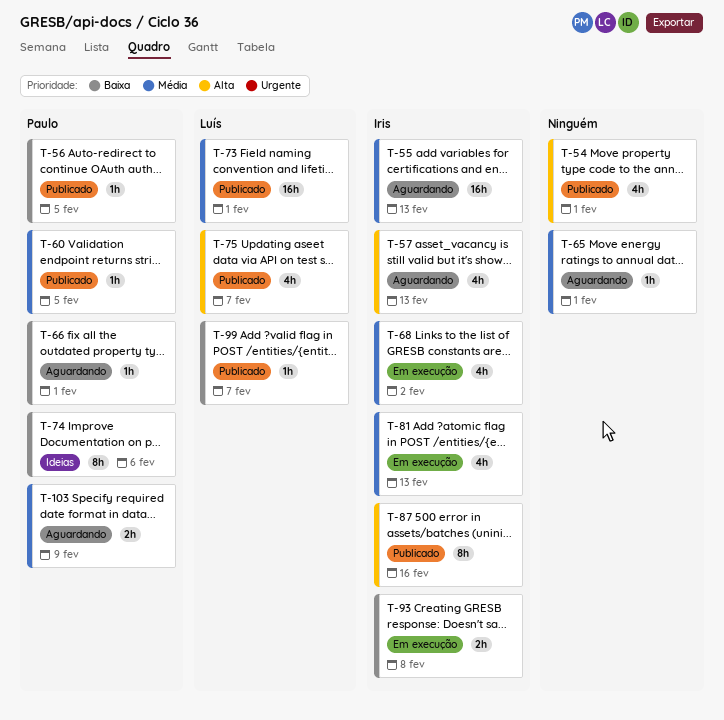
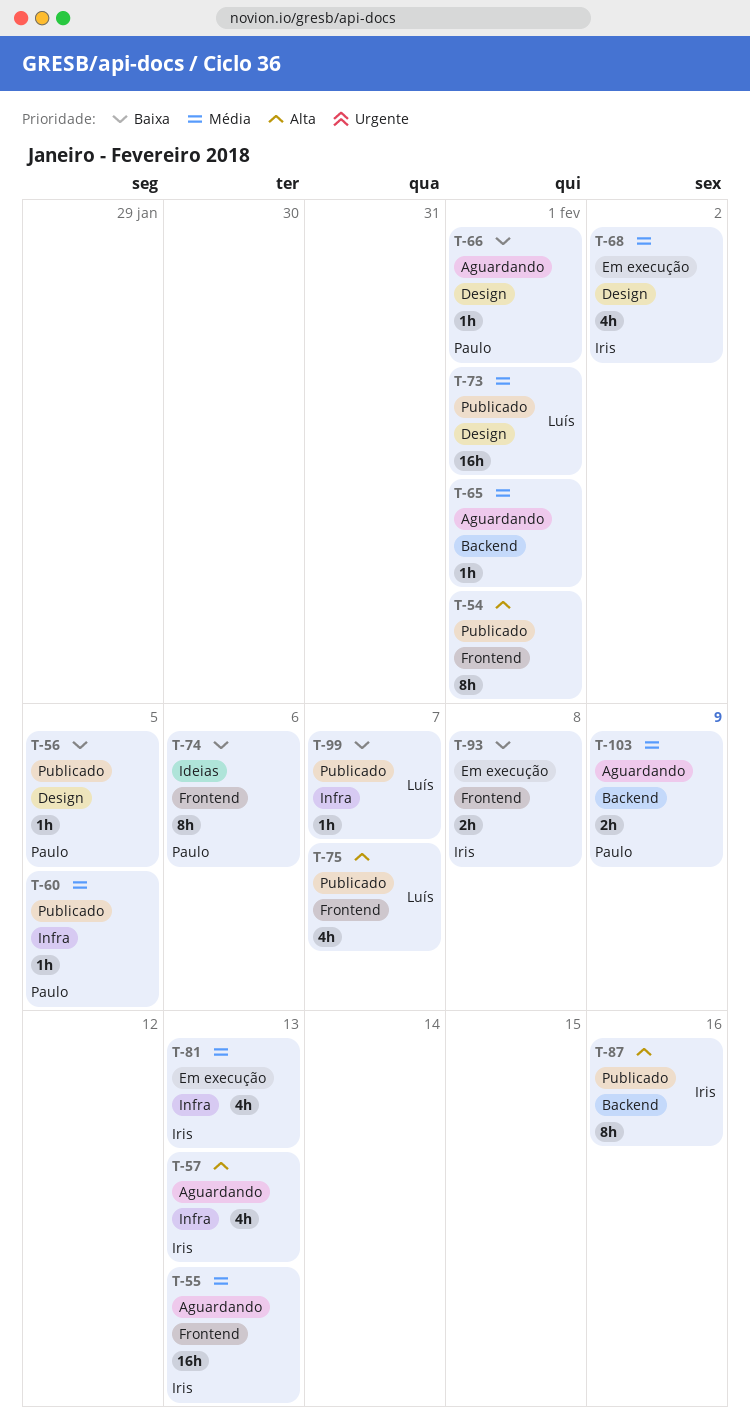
T-54, estimate: 4h -> 8h

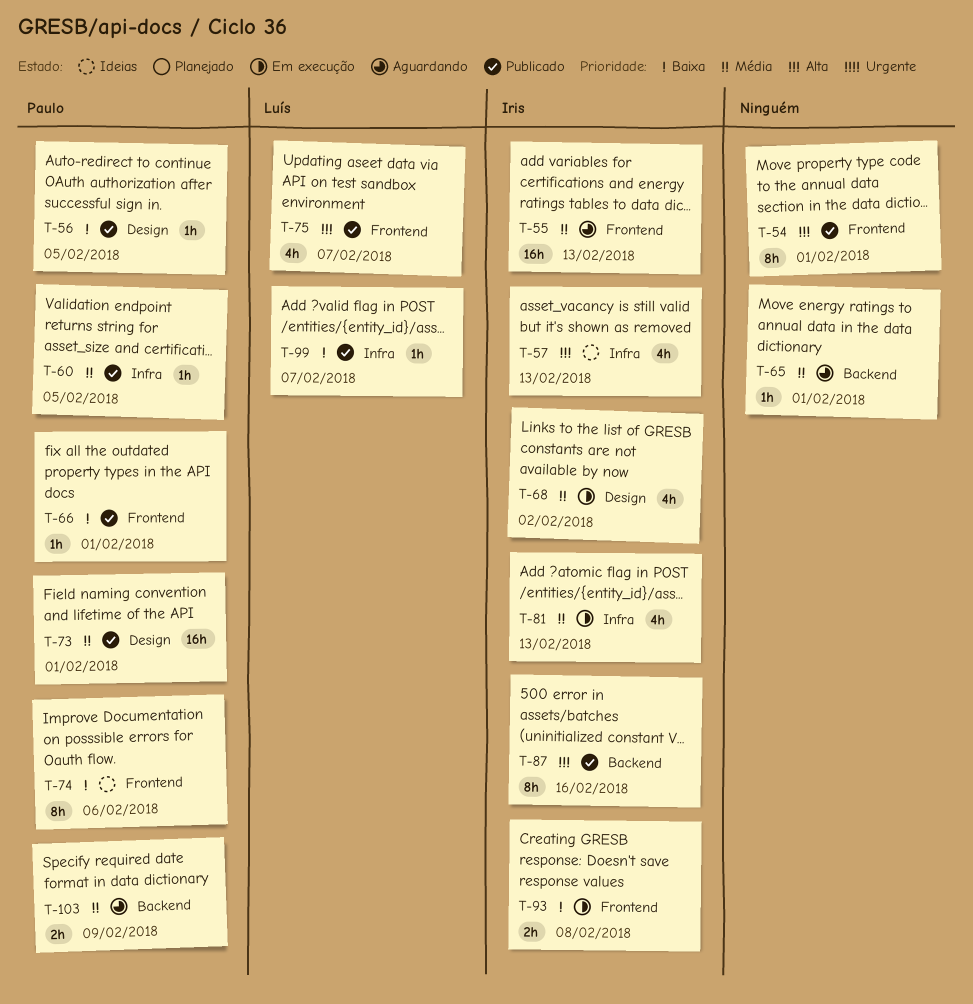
T-57, status: Aguardando -> Ideias
T-66, status: Aguardando -> Publicado
T-66, label: Design -> Frontend
T-73, owner: Luís -> Paulo

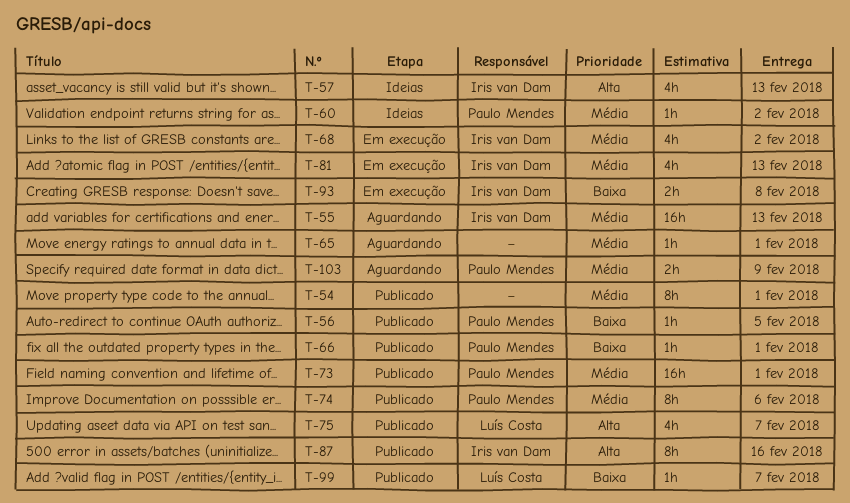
T-54, priority: Alta -> Média
T-60, status: Publicado -> Ideias
T-60, due: Feb 5 -> Feb 2
T-74, status: Ideias -> Publicado
T-74, priority: Baixa -> Média

